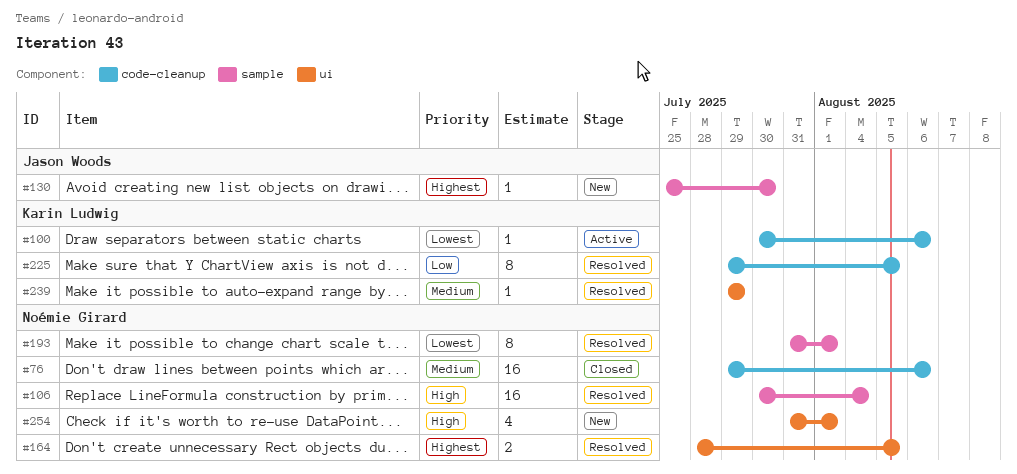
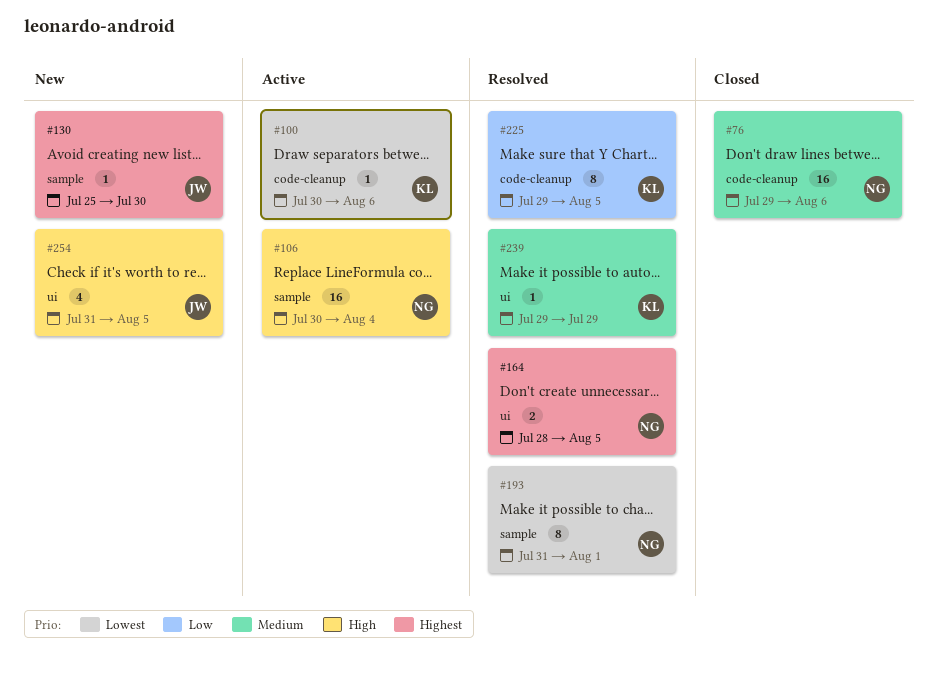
#106, status: Resolved -> Active
#254, owner: Noémie Girard -> Jason Woods
#254, due: Aug 1 -> Aug 5

